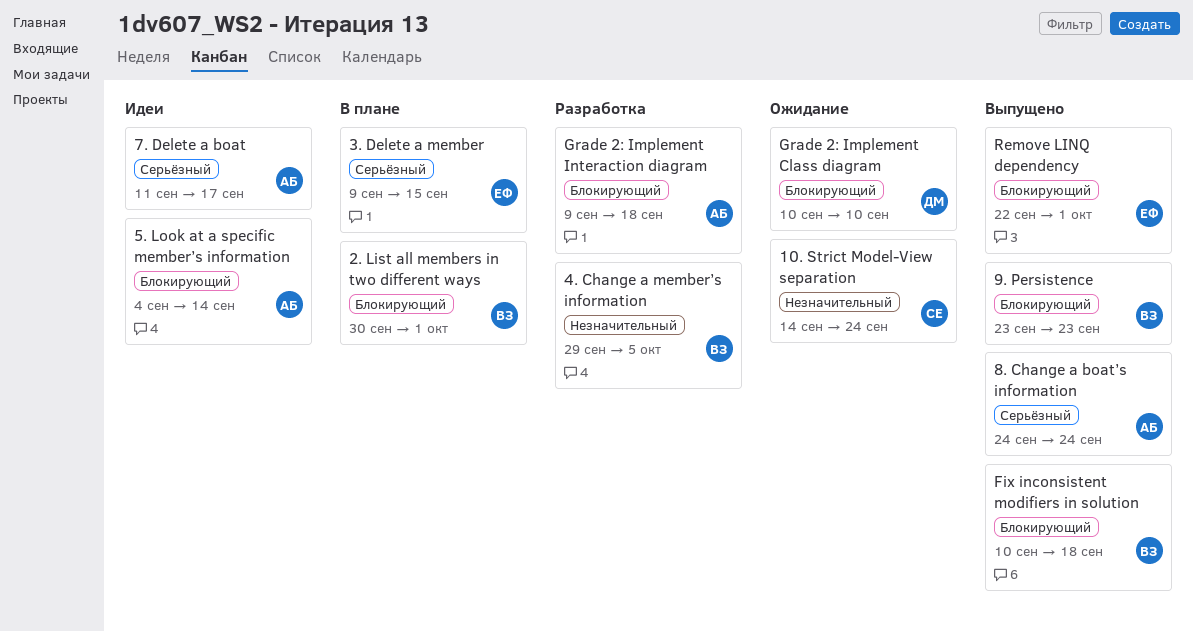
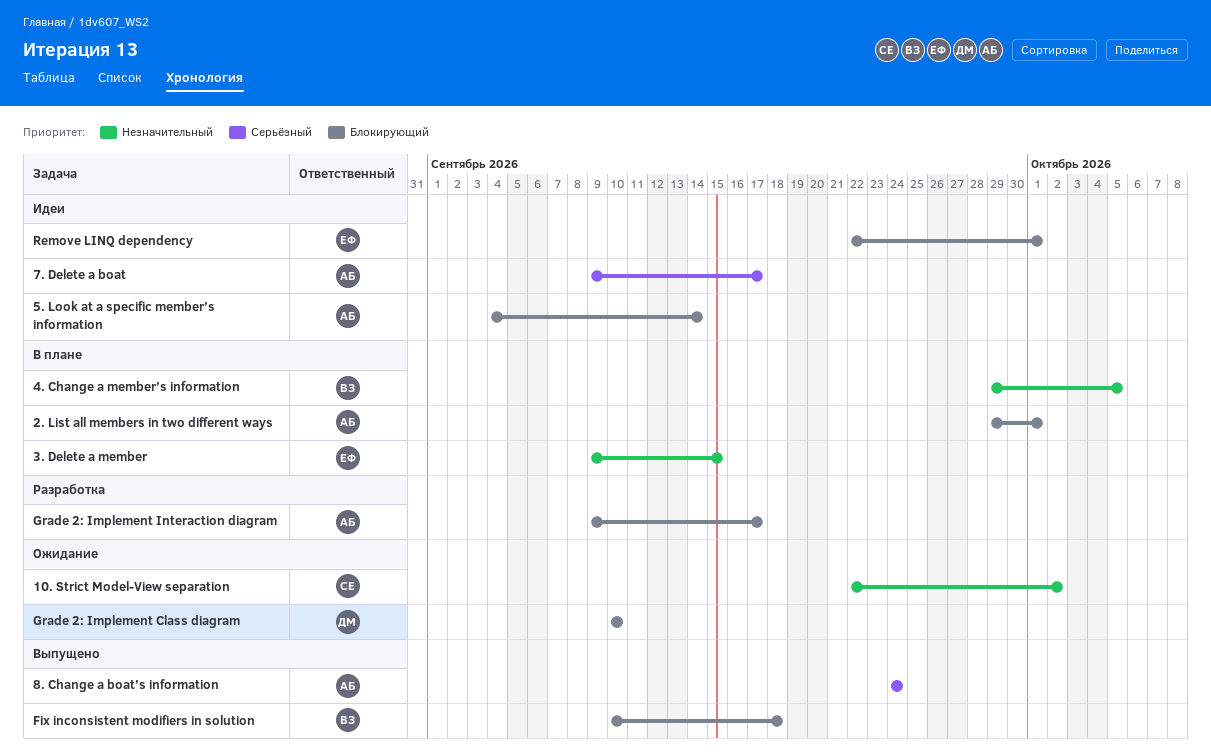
10. Strict Model-View separation, start: Sep 14 -> Sep 22
10. Strict Model-View separation, due: Sep 24 -> Oct 2
2. List all members in two different ways, owner: ВЗ -> АБ
2. List all members in two different ways, start: Sep 30 -> Sep 29
3. Delete a member, priority: Серьёзный -> Незначительный
4. Change a member’s information, status: Разработка -> В плане
7. Delete a boat, start: Sep 11 -> Sep 9
9. Persistence: present -> none
Grade 2: Implement Interaction diagram, due: Sep 18 -> Sep 17
Remove LINQ dependency, status: Выпущено -> Идеи

